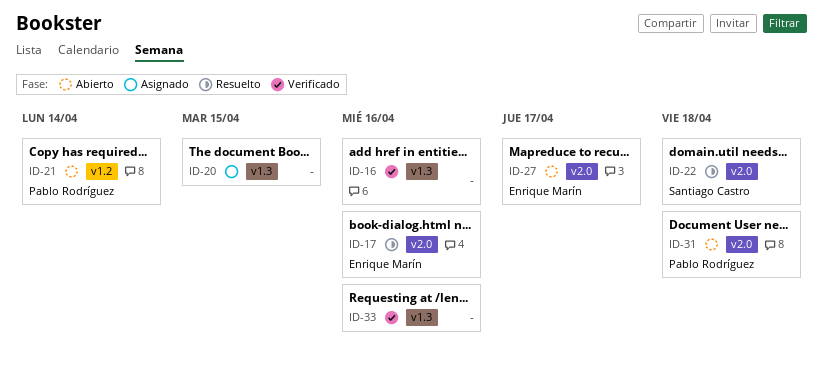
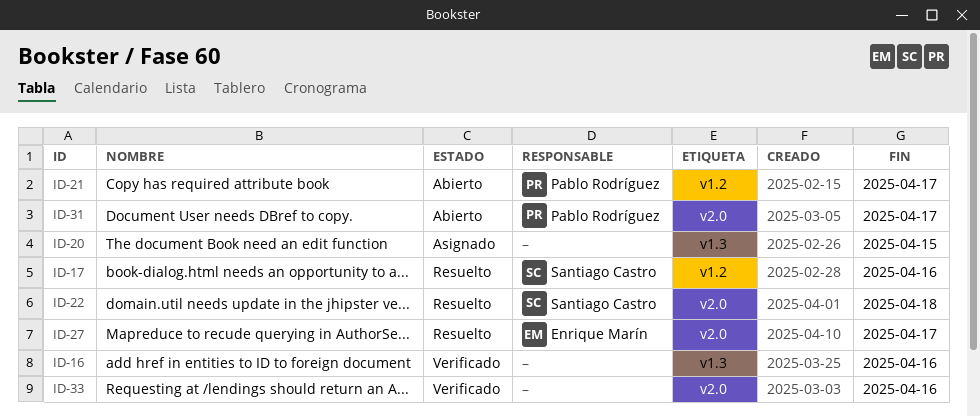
ID-17, owner: Enrique Marín -> Santiago Castro
ID-17, label: v2.0 -> v1.2
ID-21, due: Apr 14 -> Apr 17
ID-27, status: Abierto -> Resuelto
ID-31, due: Apr 18 -> Apr 17
ID-33, label: v1.3 -> v2.0

